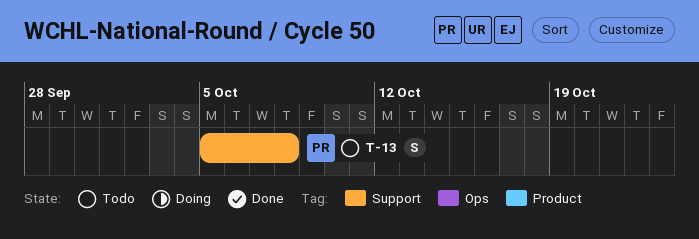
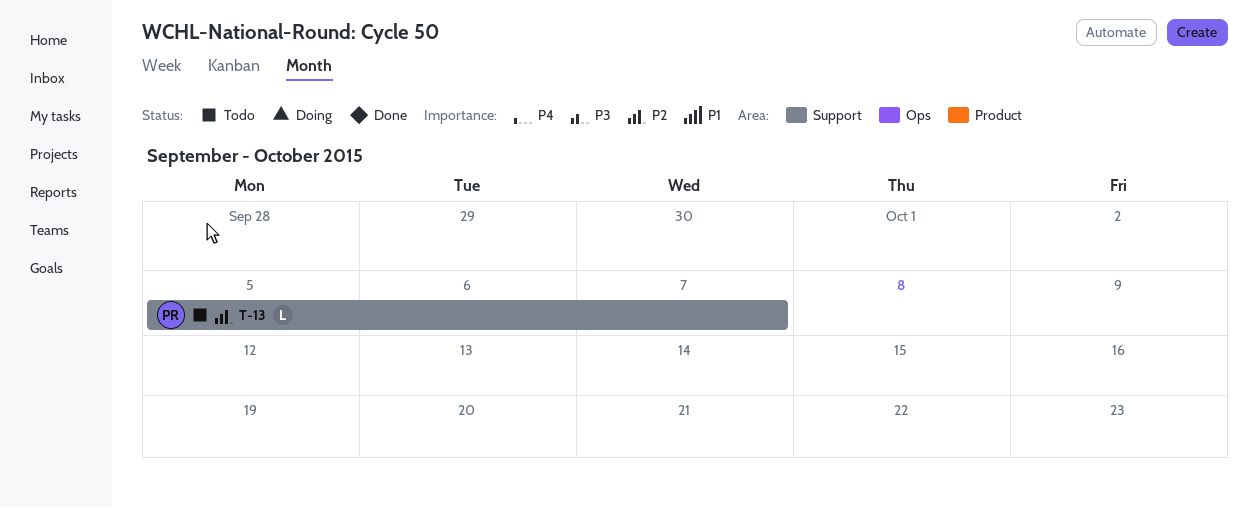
T-13, estimate: S -> L
T-13, due: Oct 8 -> Oct 7

